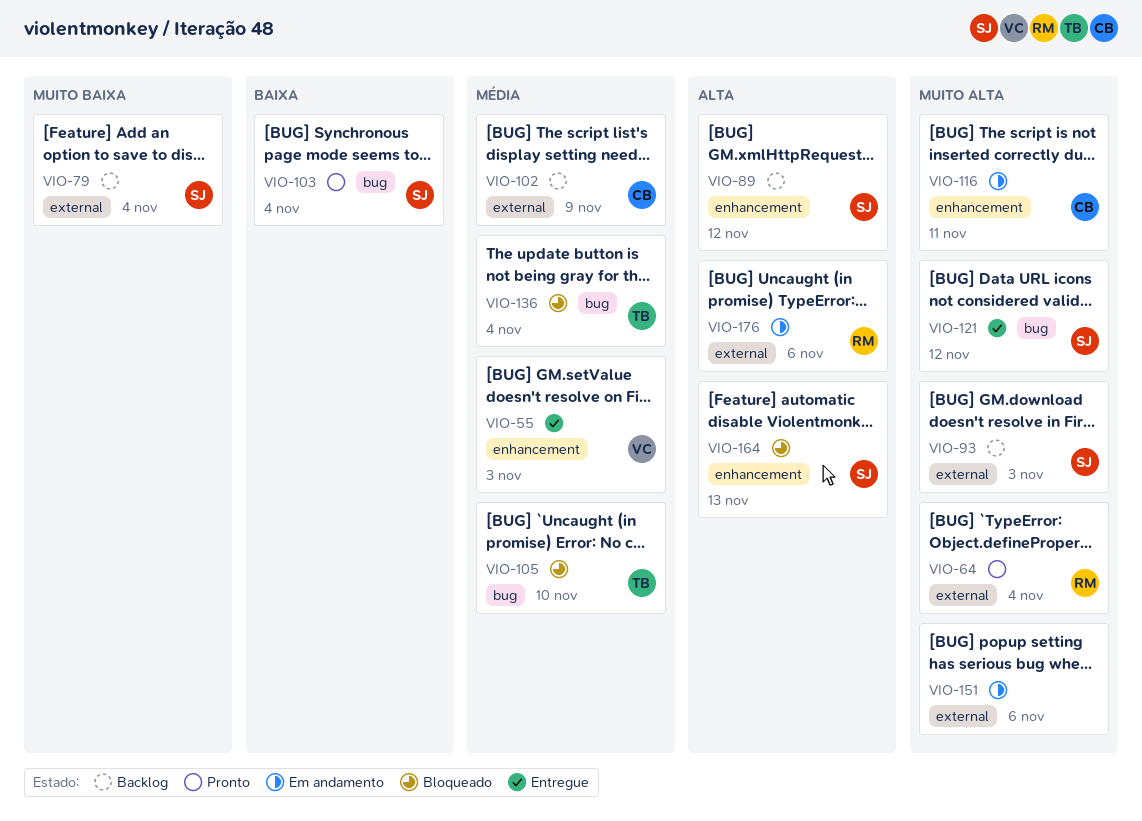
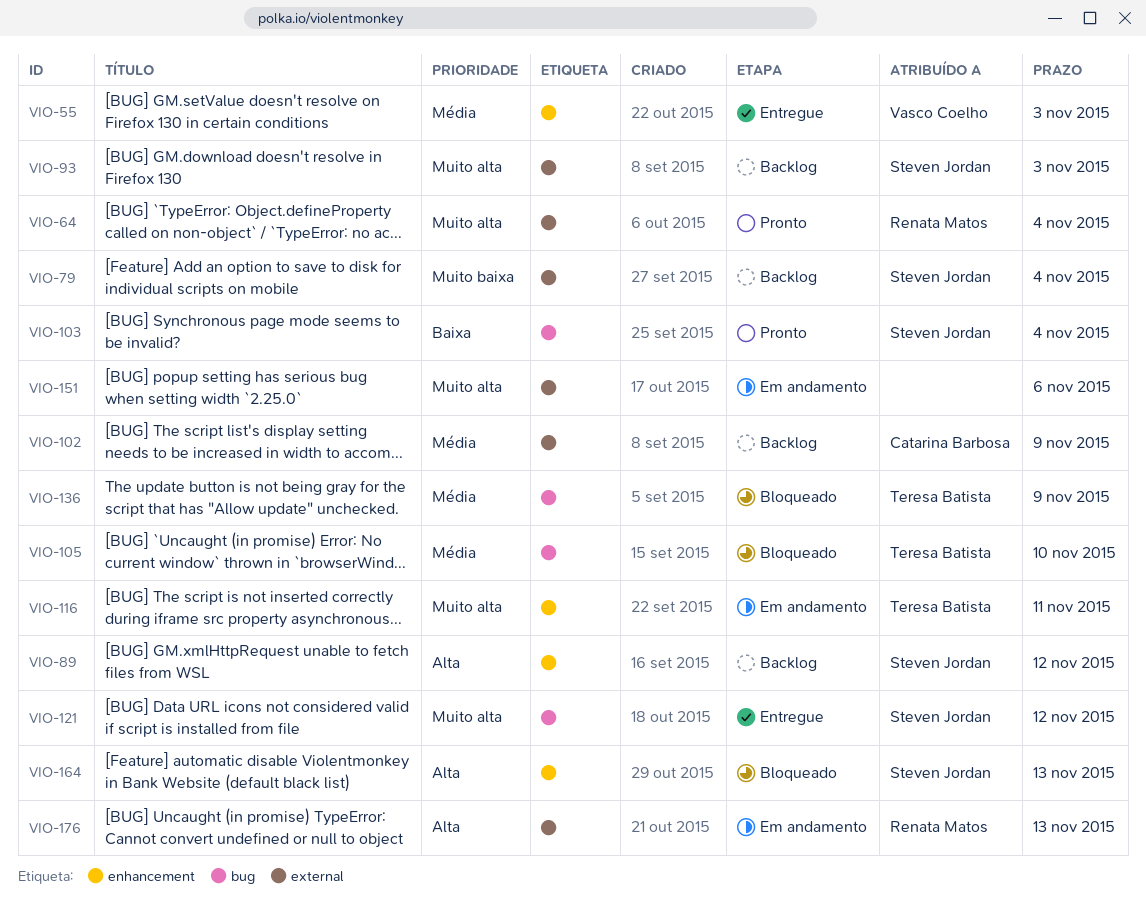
VIO-116, owner: Catarina Barbosa -> Teresa Batista
VIO-136, due: Nov 4 -> Nov 9
VIO-176, due: Nov 6 -> Nov 13

